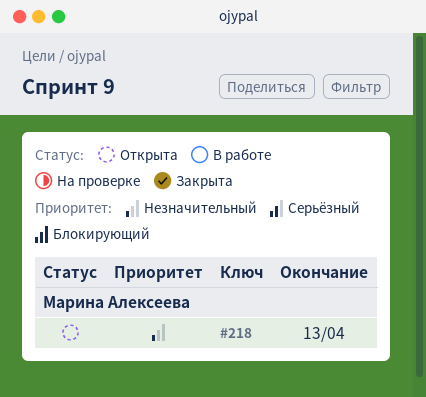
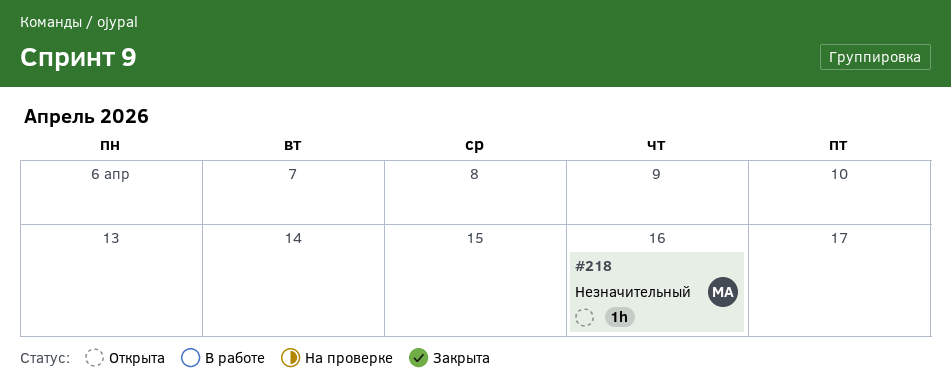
#218, due: Apr 13 -> Apr 16

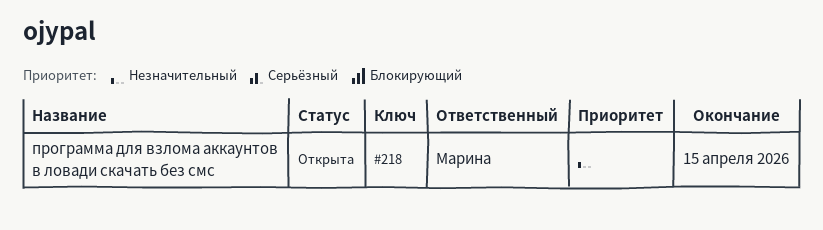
#218, due: Apr 16 -> Apr 15

